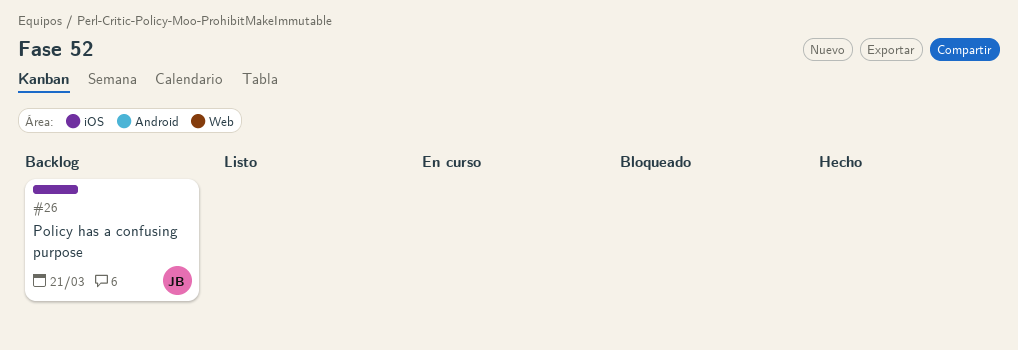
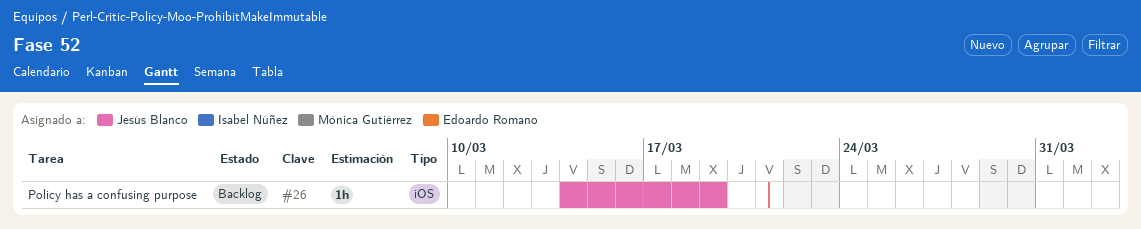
#26, due: Mar 21 -> Mar 19

